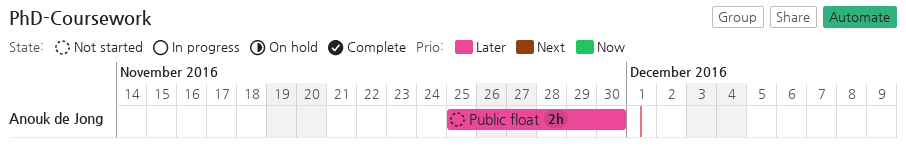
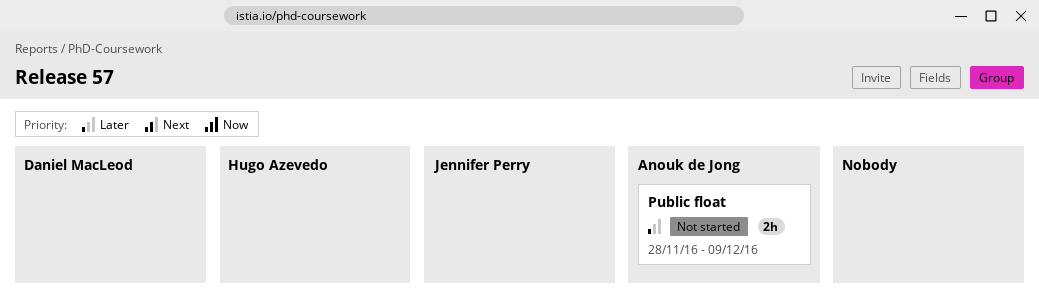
Public float, start: Nov 25 -> Nov 28
Public float, due: Nov 30 -> Dec 9

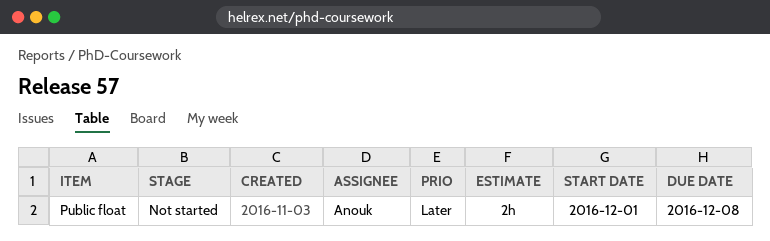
Public float, start: Nov 28 -> Dec 1
Public float, due: Dec 9 -> Dec 8

